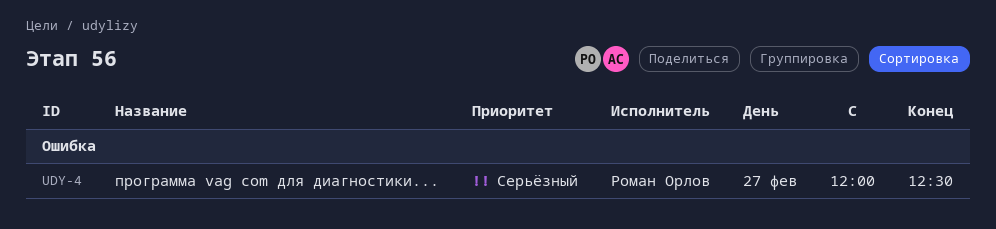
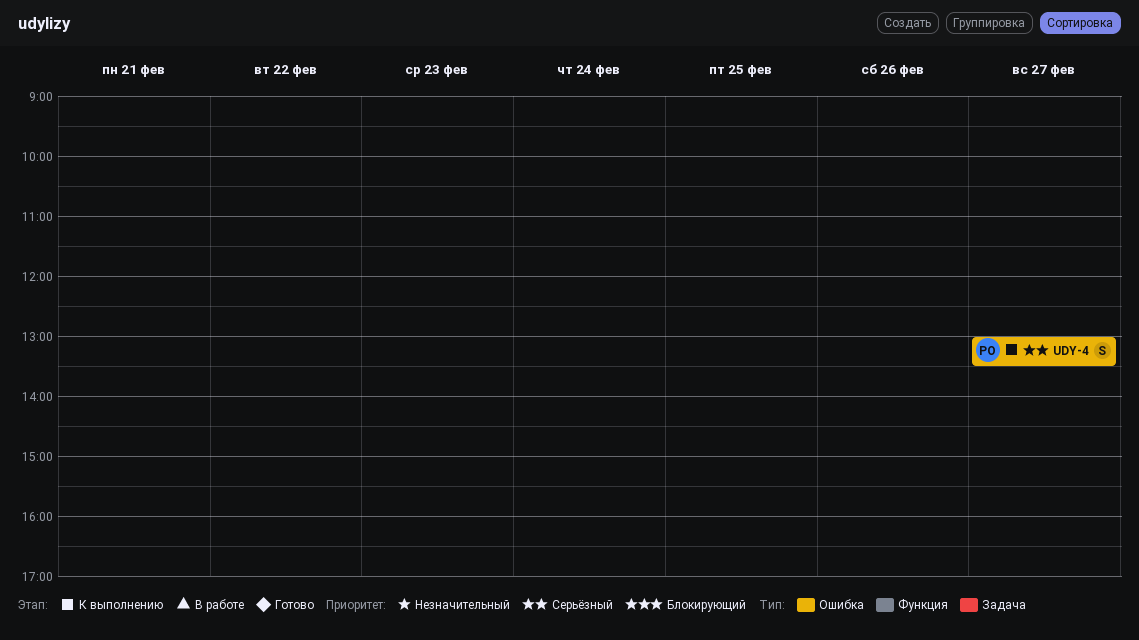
UDY-4, begins: 12:00 -> 13:00
UDY-4, ends: 12:30 -> 13:30

